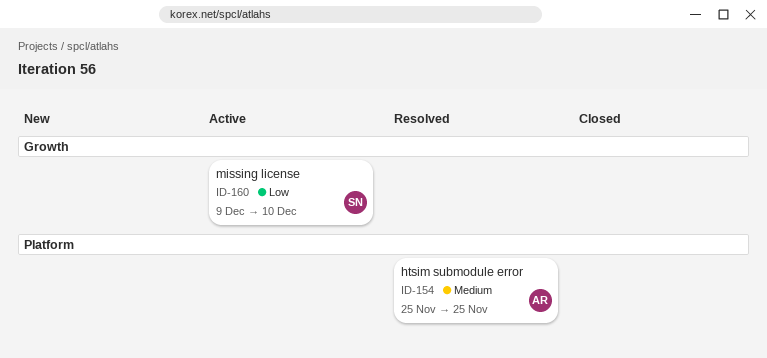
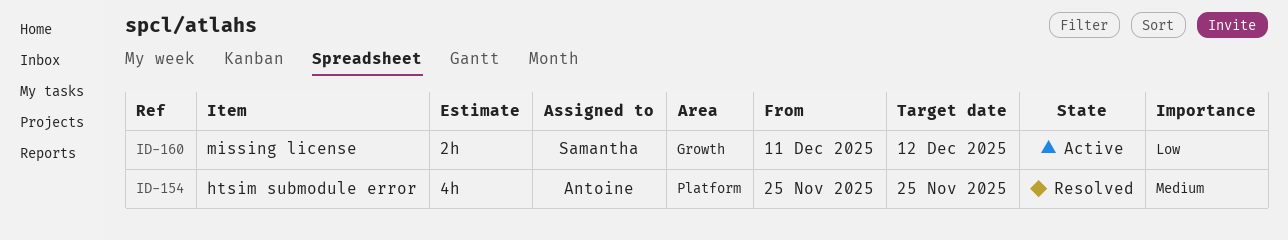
ID-160, start: Dec 9 -> Dec 11
ID-160, due: Dec 10 -> Dec 12

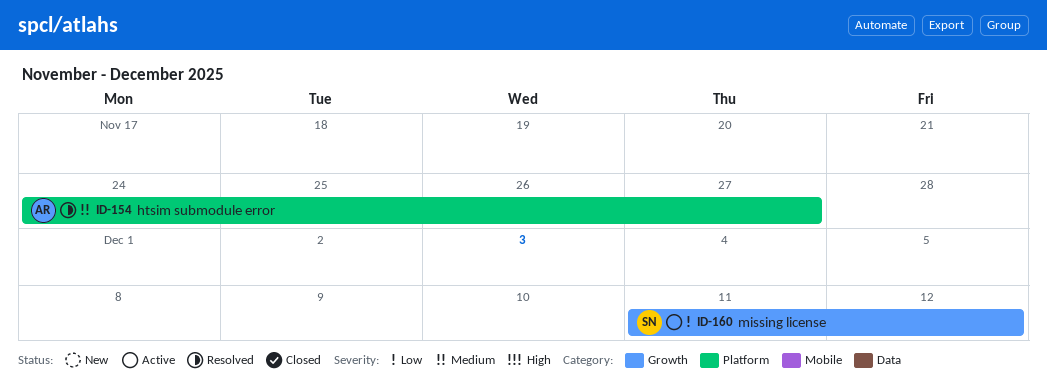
ID-154, start: Nov 25 -> Nov 24
ID-154, due: Nov 25 -> Nov 27

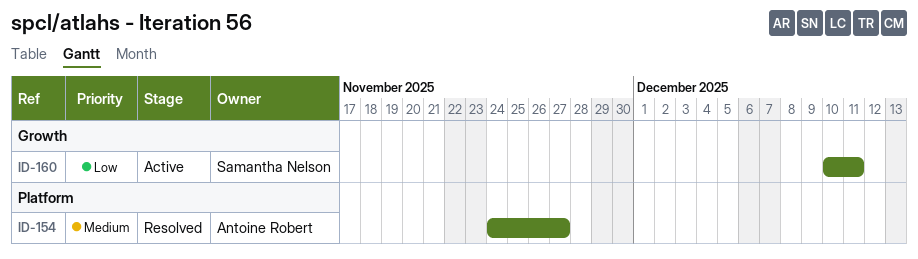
ID-160, start: Dec 11 -> Dec 10
ID-160, due: Dec 12 -> Dec 11

